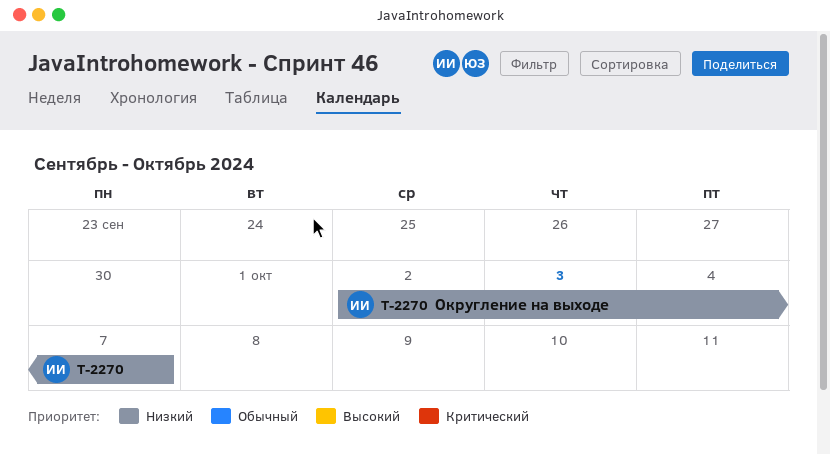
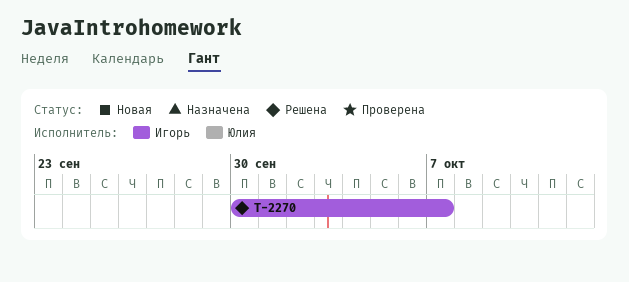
T-2270, start: Oct 2 -> Sep 30

